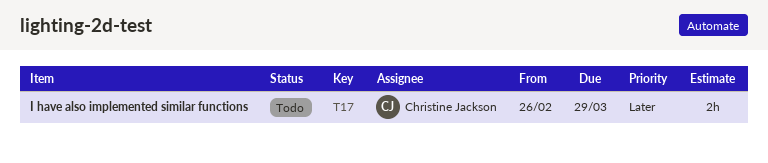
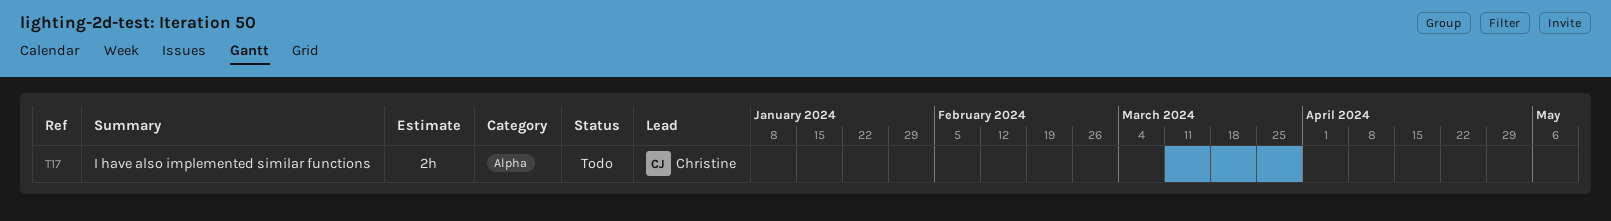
T17, start: Feb 26 -> Mar 11

